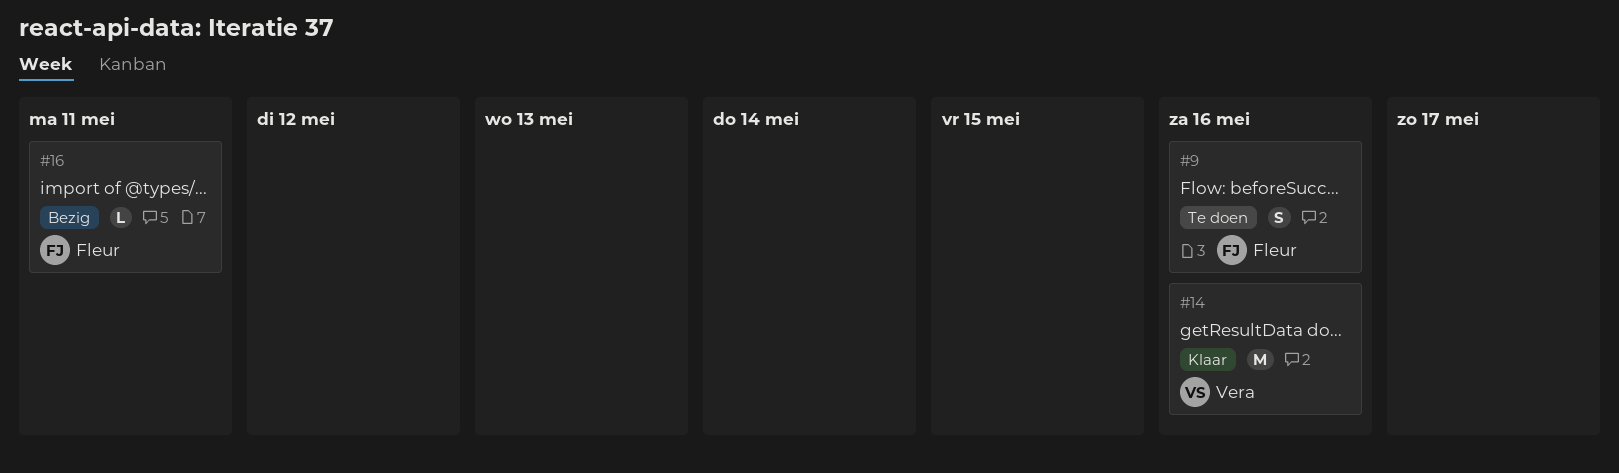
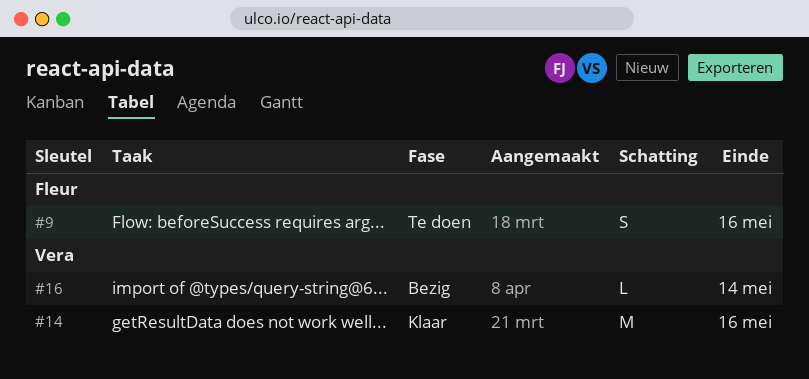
#16, owner: Fleur -> Vera
#16, due: May 11 -> May 14

